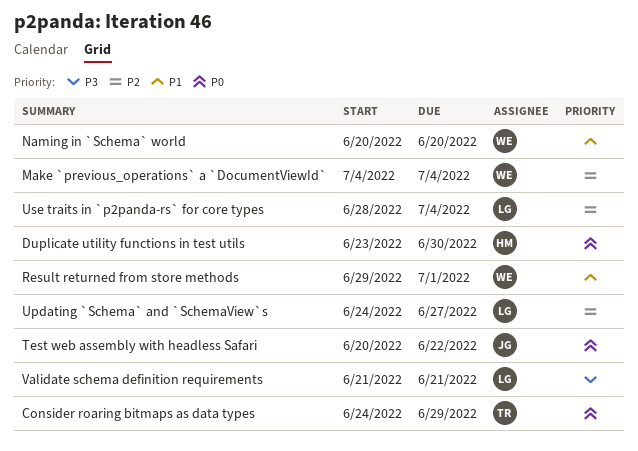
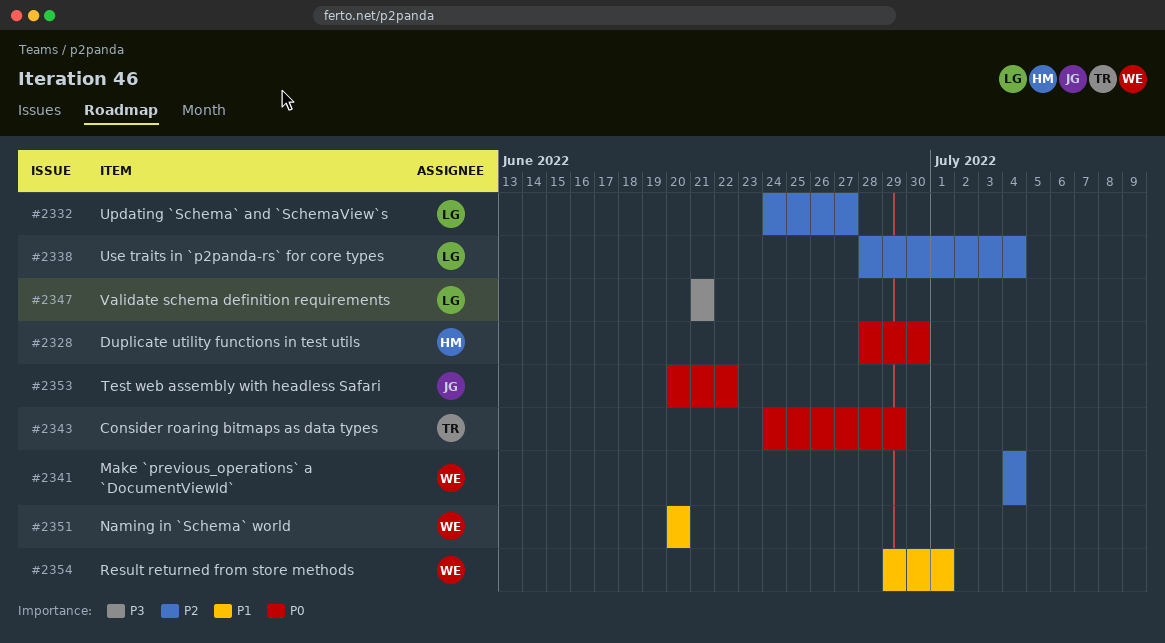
Duplicate utility functions in test utils, start: Jun 23 -> Jun 28

